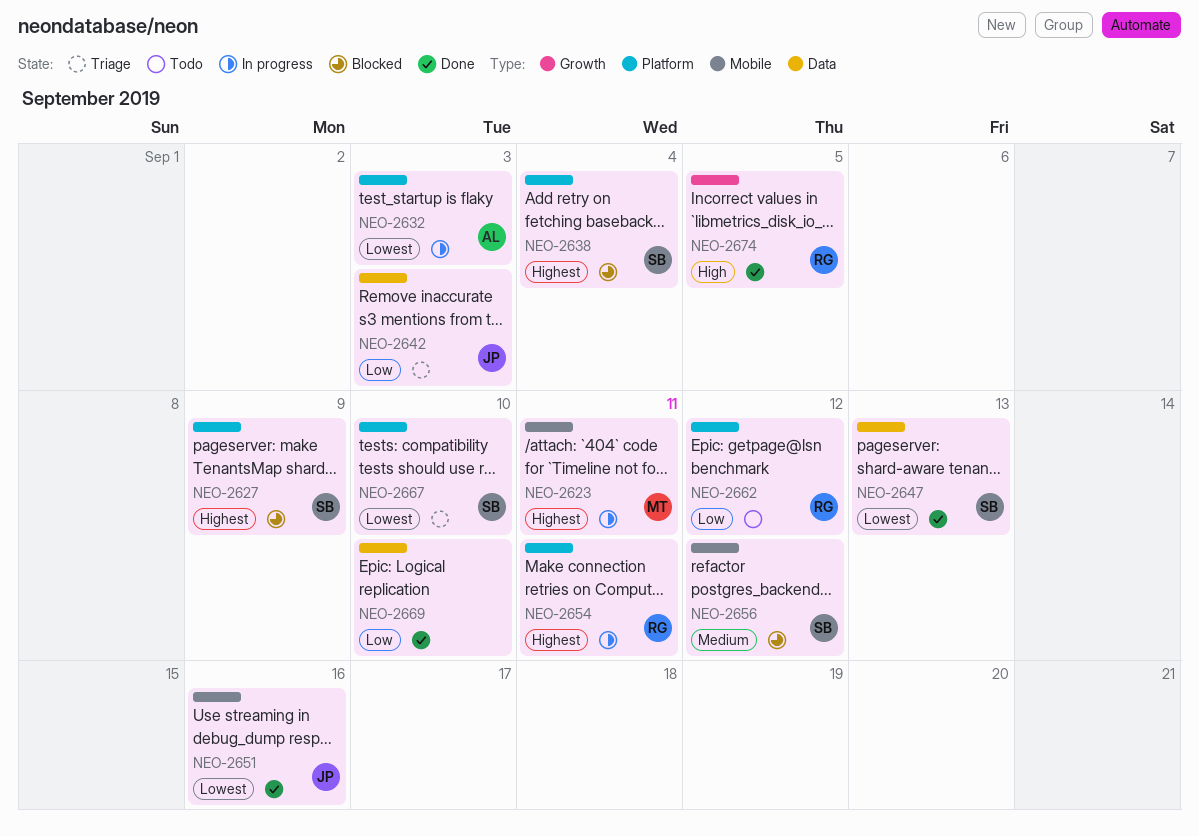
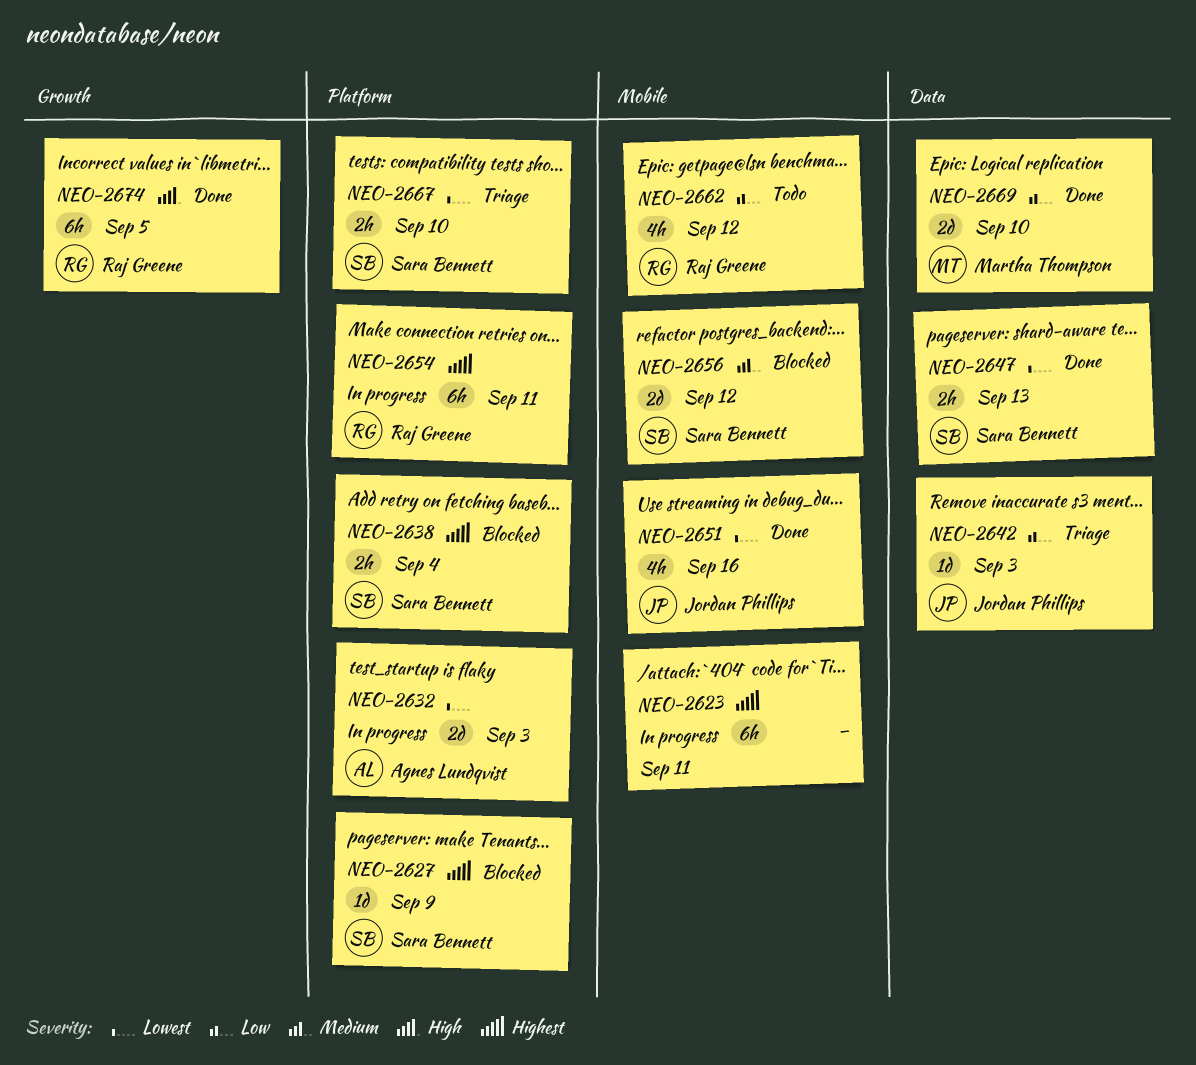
NEO-2623, owner: Martha Thompson -> none
NEO-2662, label: Platform -> Mobile
NEO-2669, owner: none -> Martha Thompson

